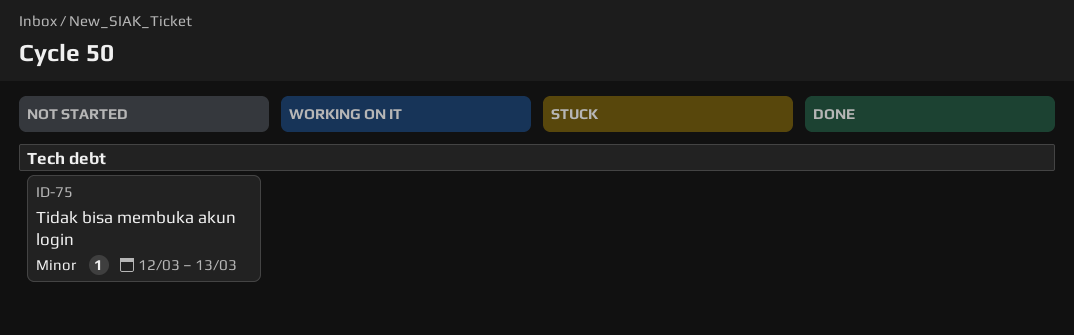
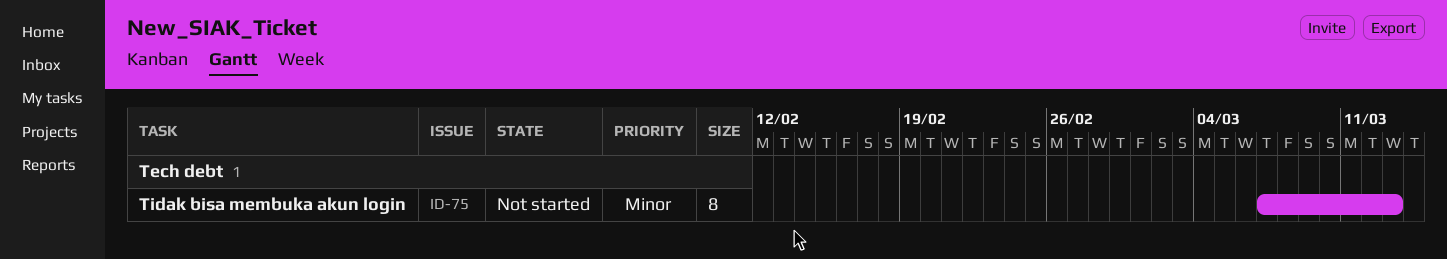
ID-75, estimate: 1 -> 8
ID-75, start: Mar 12 -> Mar 7

